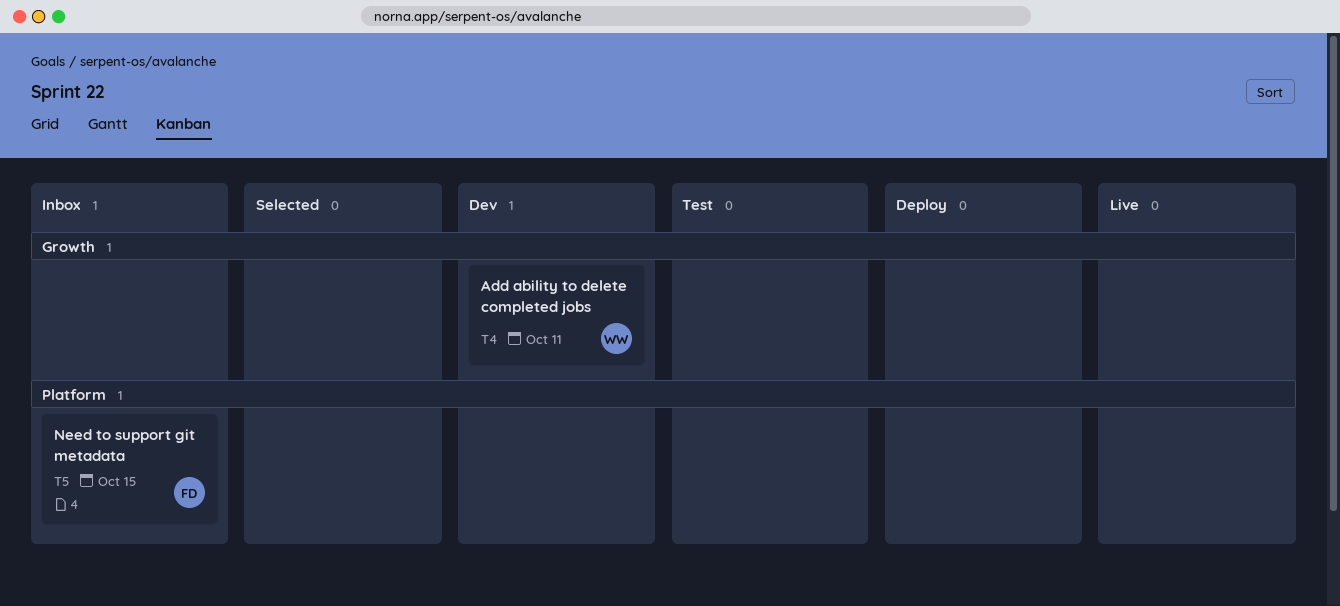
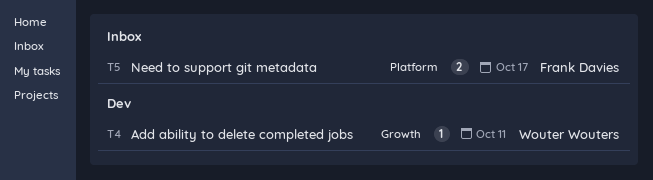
T5, due: Oct 15 -> Oct 17

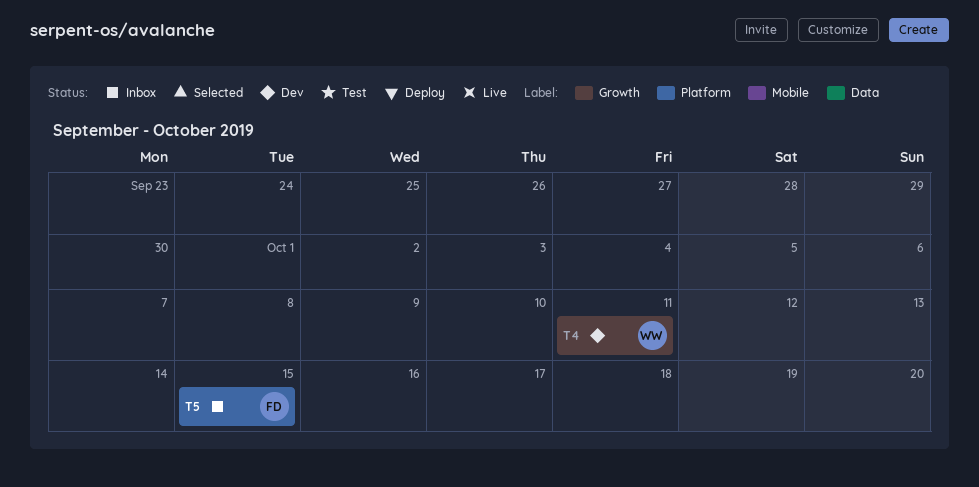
T5, due: Oct 17 -> Oct 15

